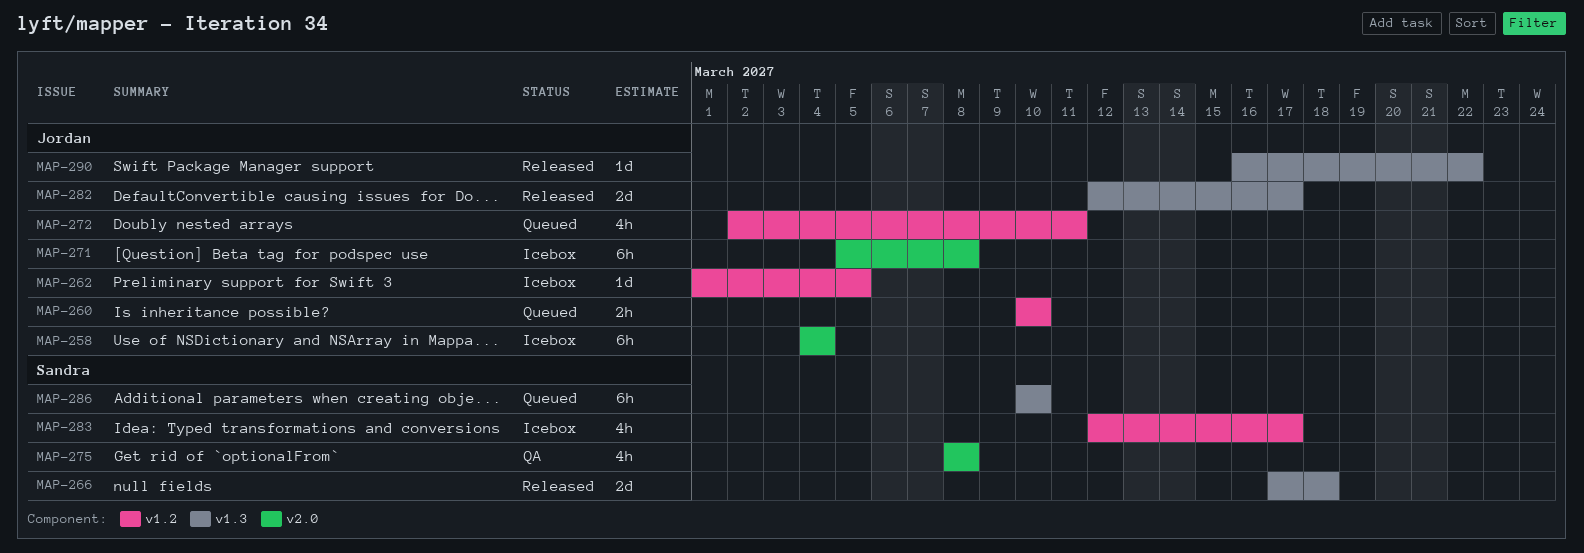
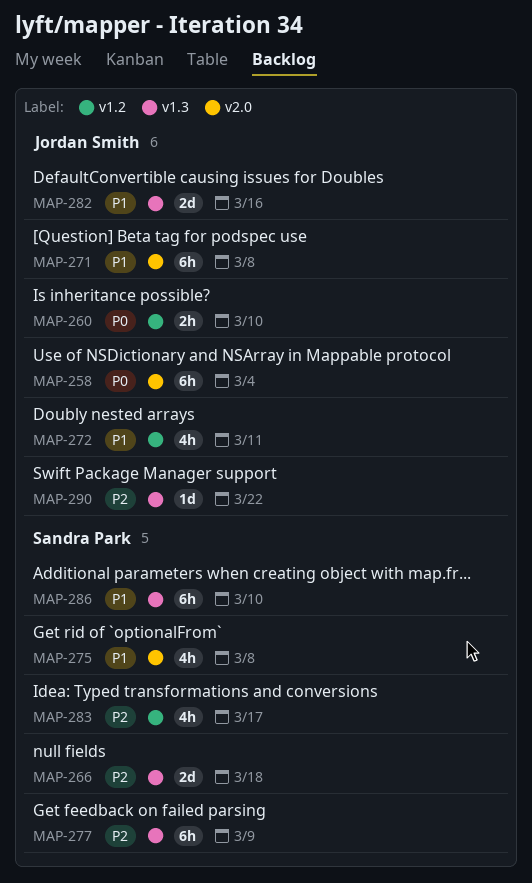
MAP-262: present -> none
MAP-277: none -> present
MAP-282, due: Mar 17 -> Mar 16

